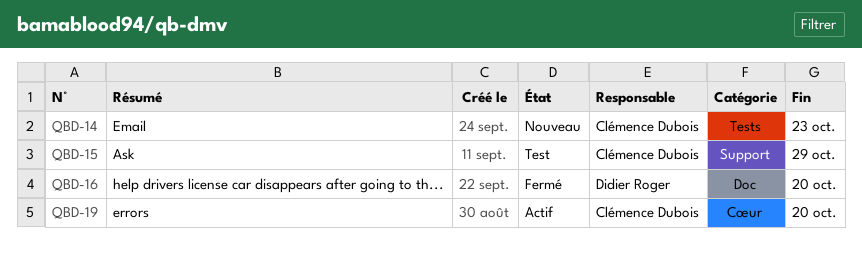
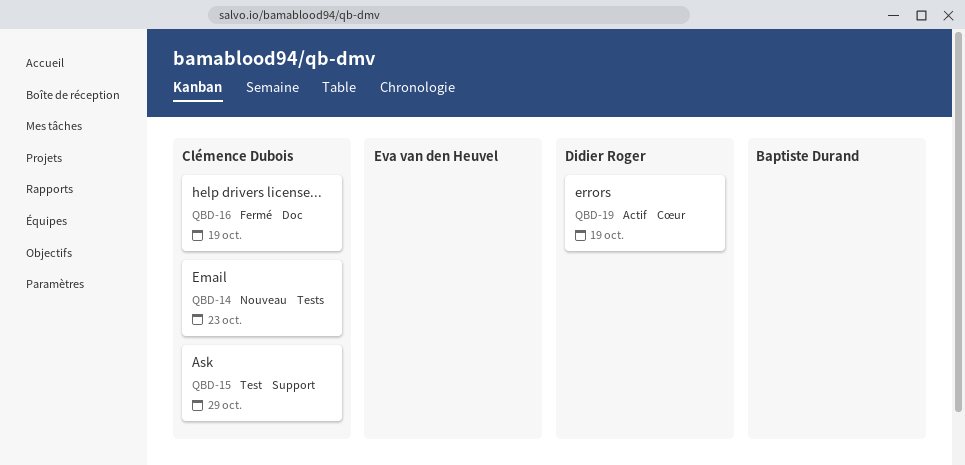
QBD-16, owner: Didier Roger -> Clémence Dubois
QBD-16, due: Oct 20 -> Oct 19
QBD-19, owner: Clémence Dubois -> Didier Roger
QBD-19, due: Oct 20 -> Oct 19

